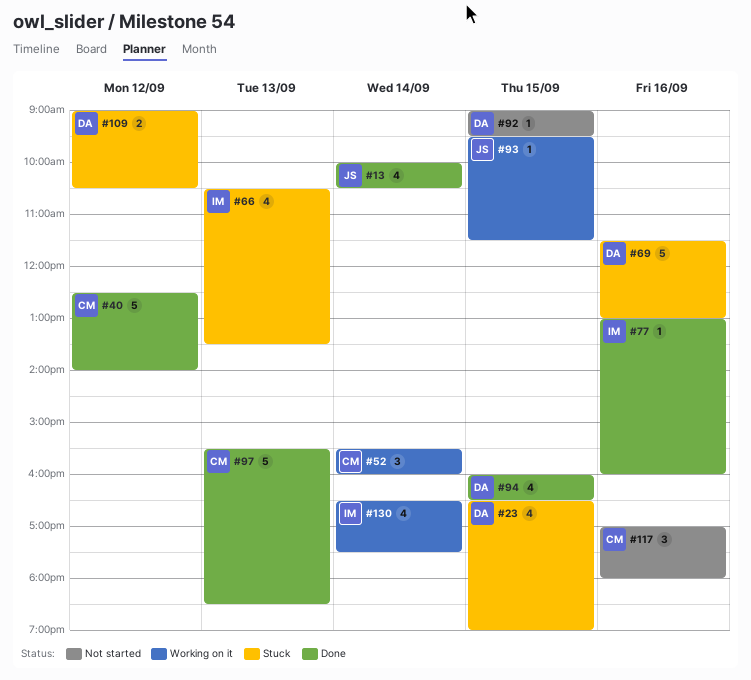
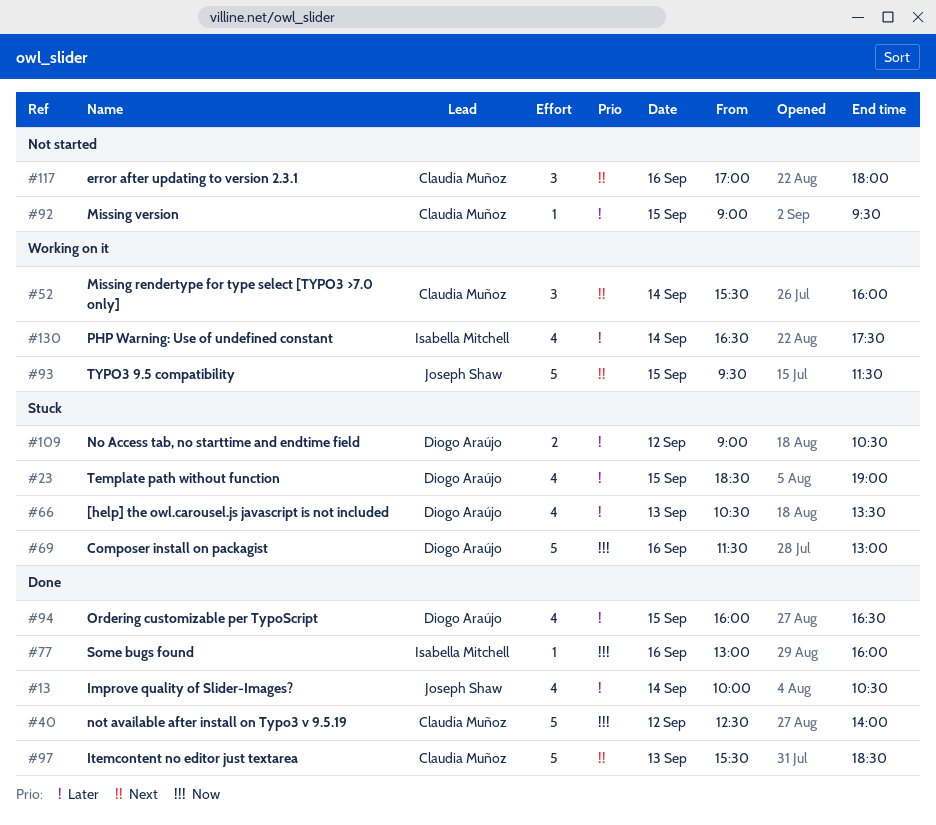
#23, begins: 16:30 -> 18:30
#66, owner: Isabella Mitchell -> Diogo Araújo
#92, owner: Diogo Araújo -> Claudia Muñoz
#93, estimate: 1 -> 5

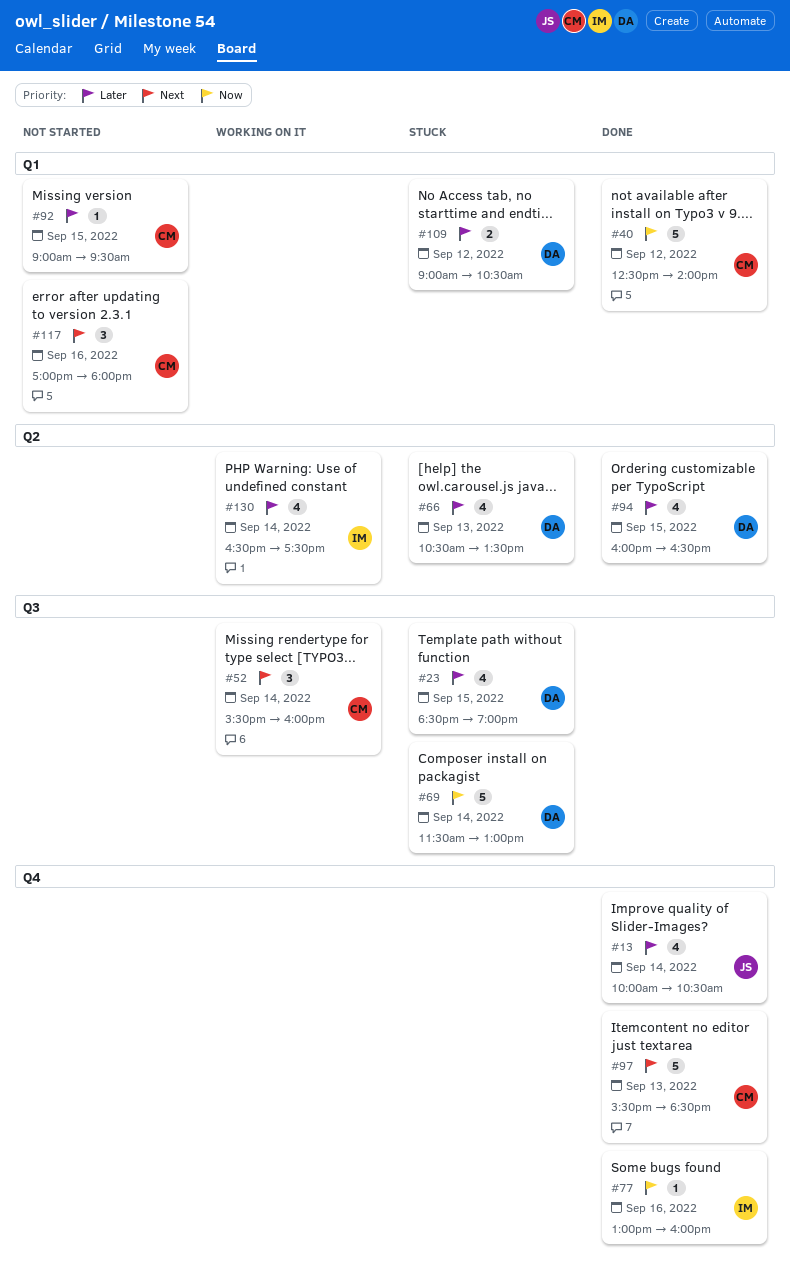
#69, day: Sep 16 -> Sep 14
#93: present -> none

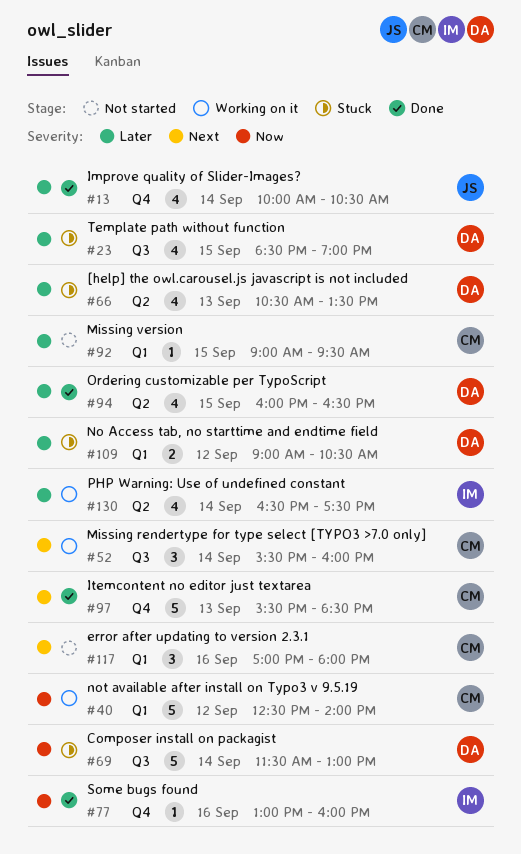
#40, status: Done -> Working on it

